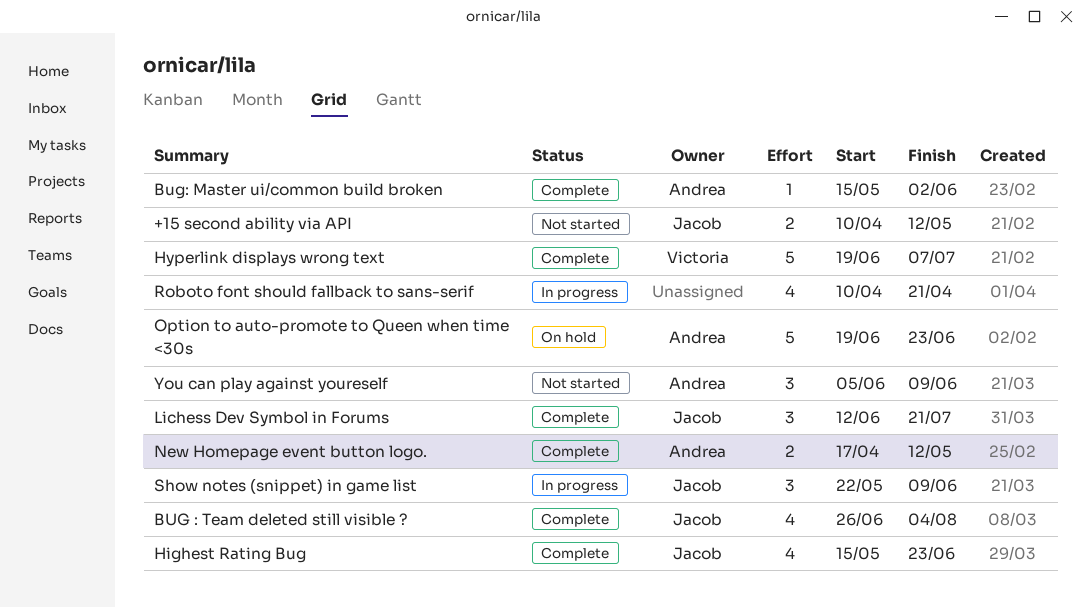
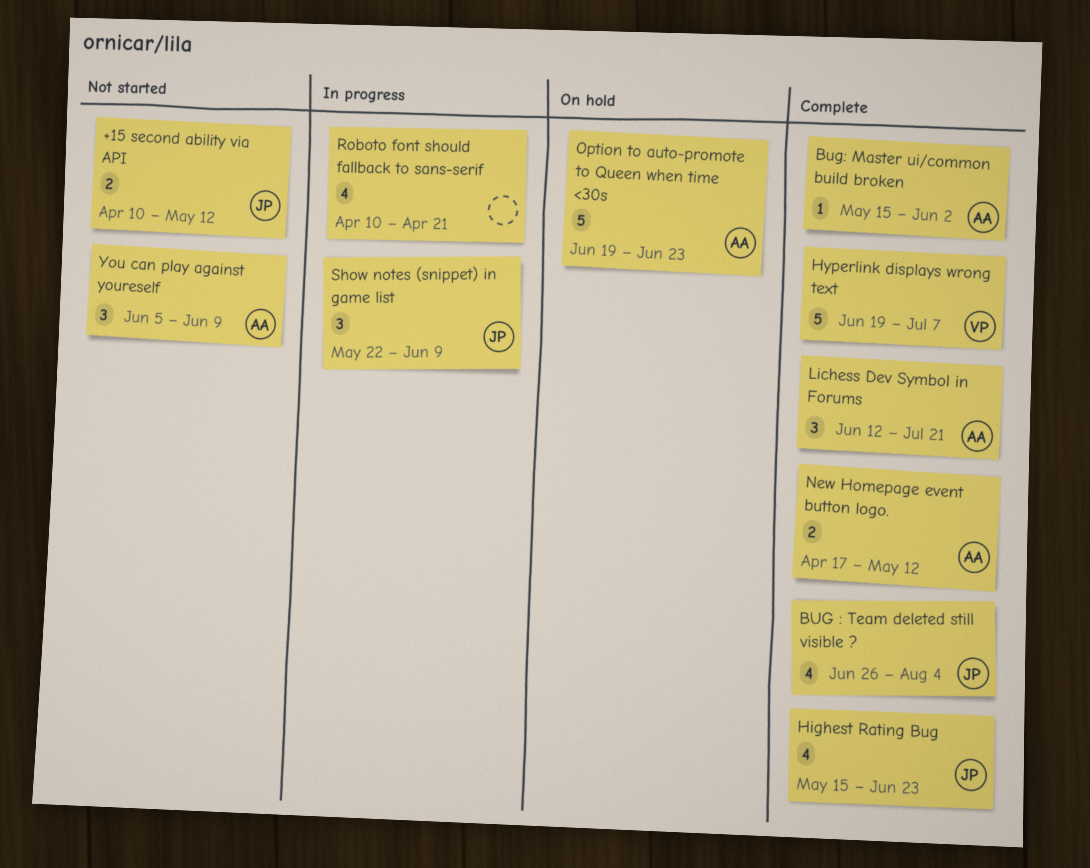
Lichess Dev Symbol in Forums, owner: Jacob -> Andrea

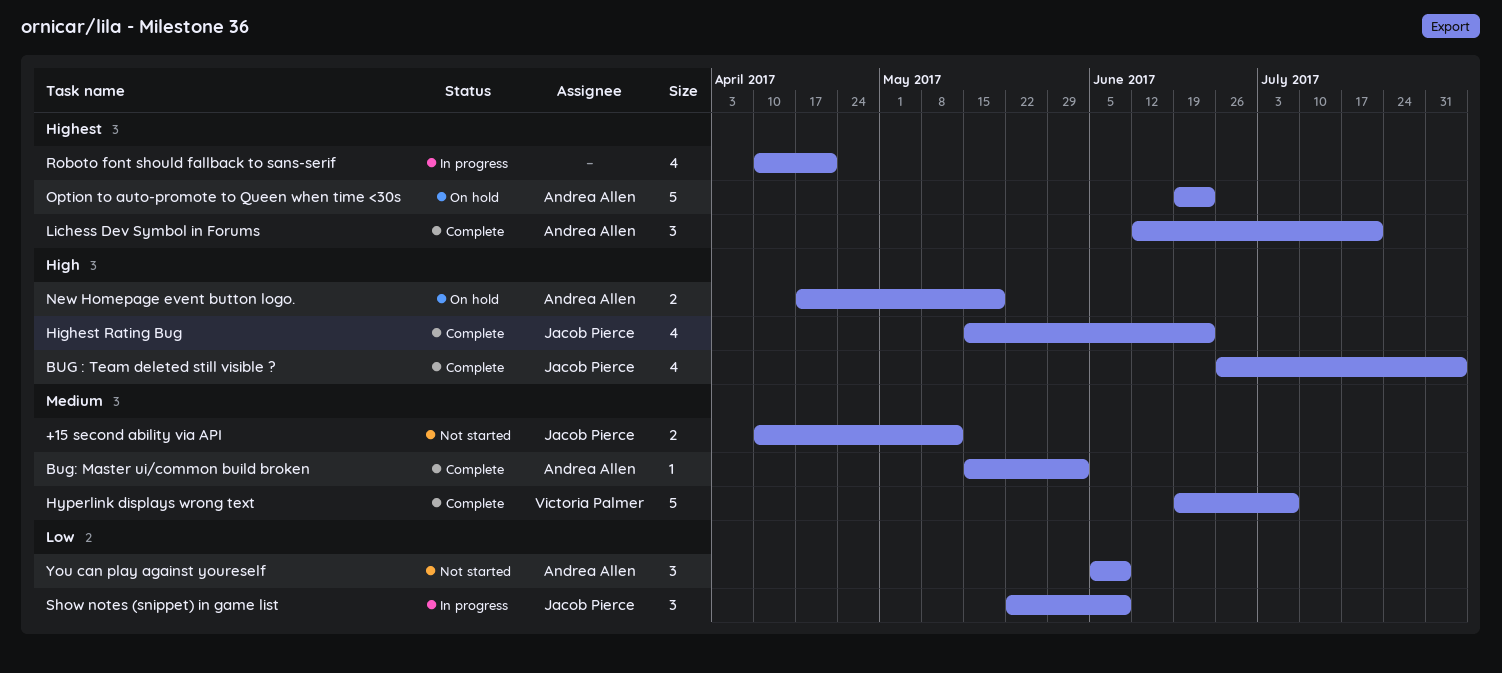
New Homepage event button logo., status: Complete -> On hold
New Homepage event button logo., due: May 12 -> May 19

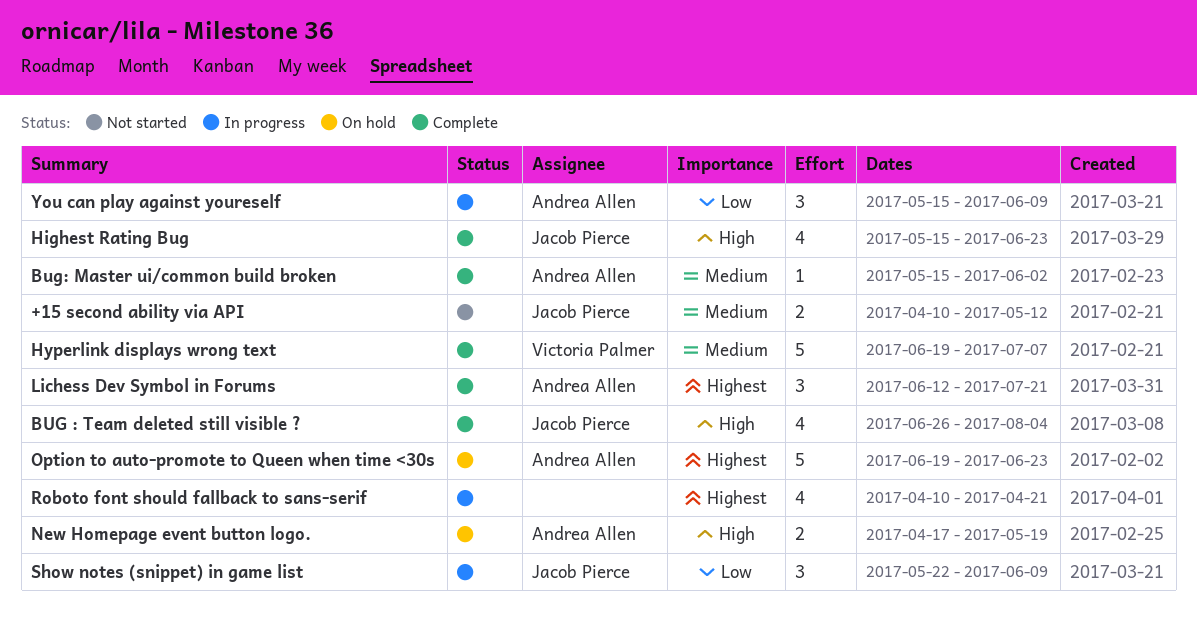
You can play against youreself, status: Not started -> In progress
You can play against youreself, start: Jun 5 -> May 15

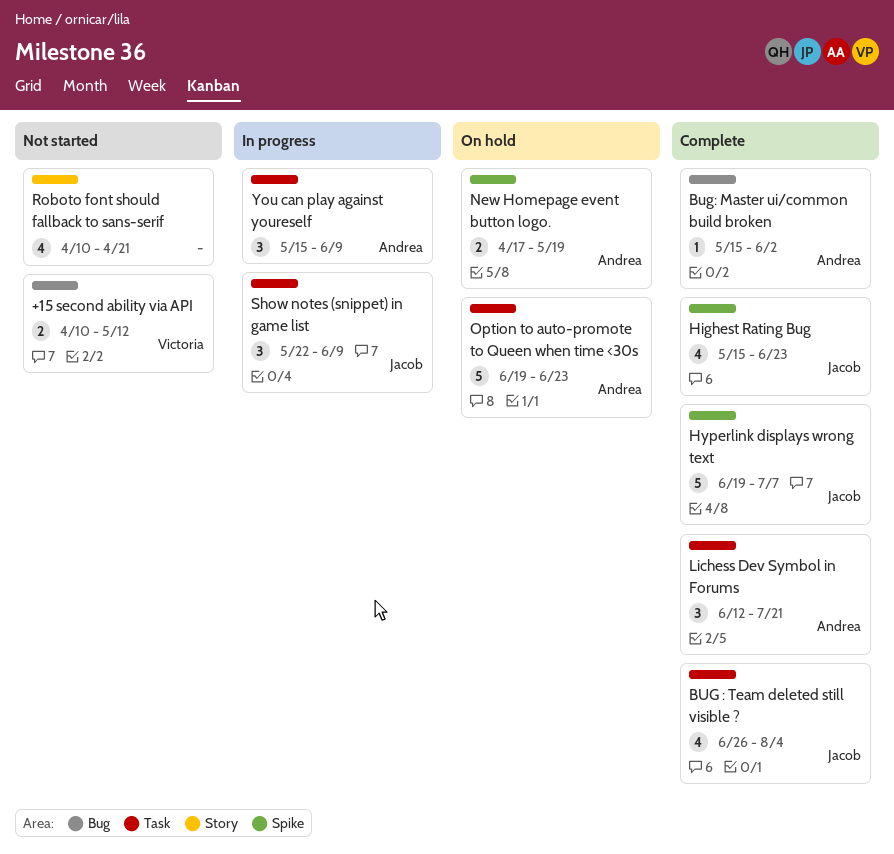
+15 second ability via API, owner: Jacob Pierce -> Victoria Palmer
Hyperlink displays wrong text, owner: Victoria Palmer -> Jacob Pierce
Roboto font should fallback to sans-serif, status: In progress -> Not started

